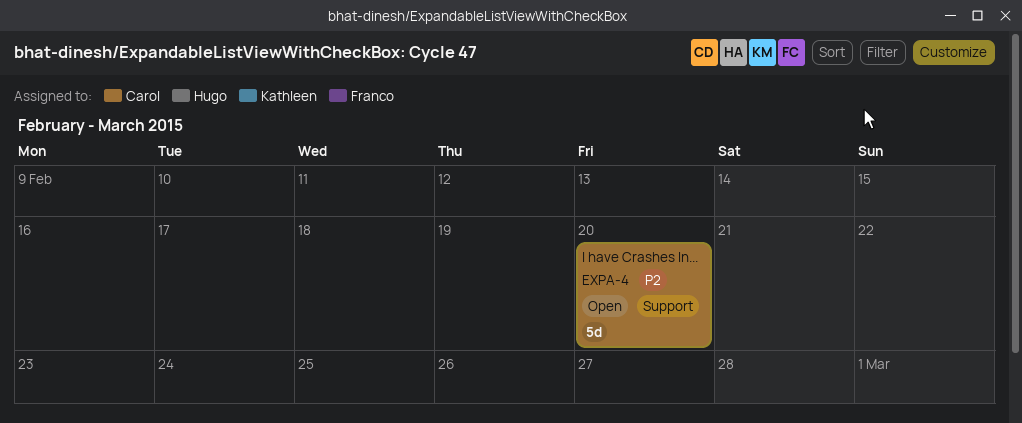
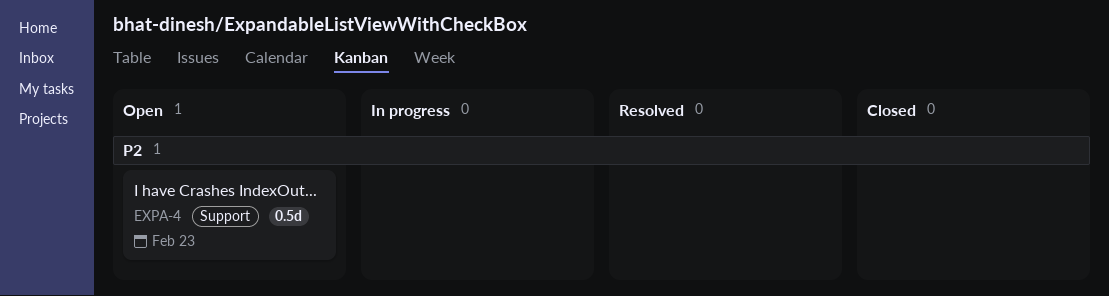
EXPA-4, estimate: 5d -> 0.5d
EXPA-4, due: Feb 20 -> Feb 23

